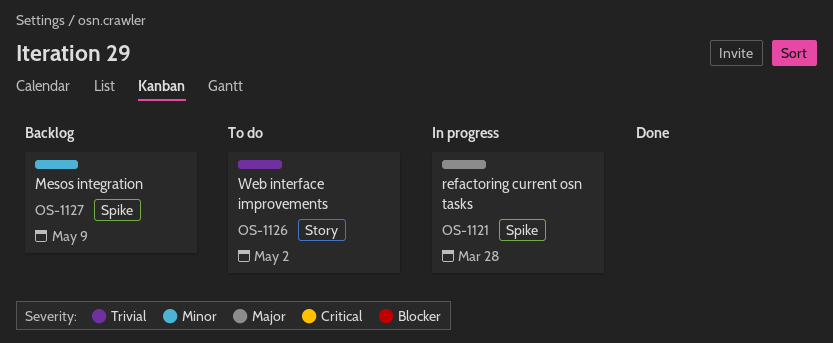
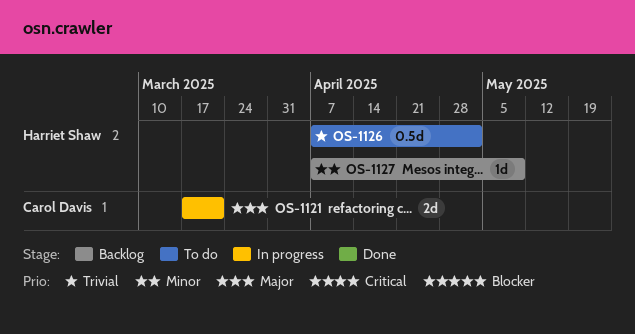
OS-1121, due: Mar 28 -> Mar 21

